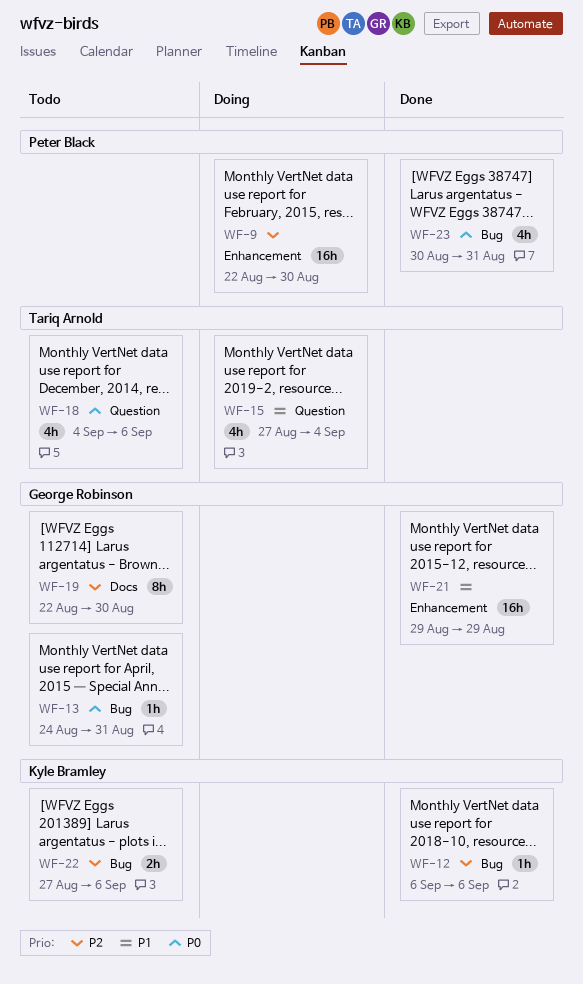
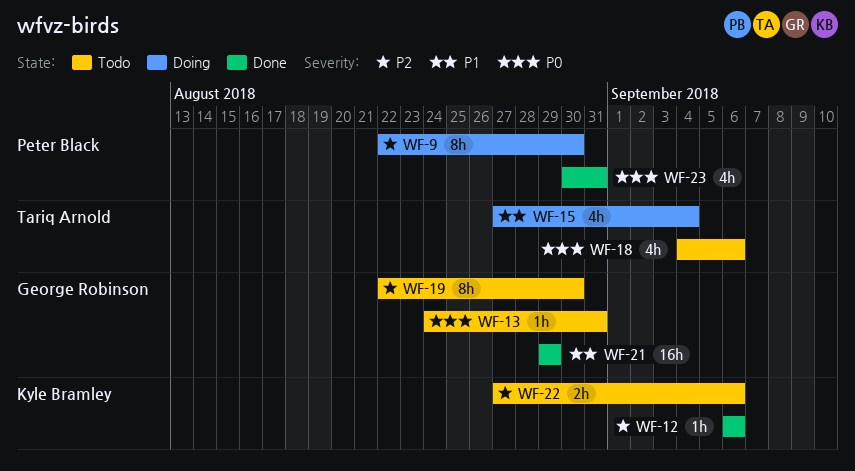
WF-9, estimate: 16h -> 8h

